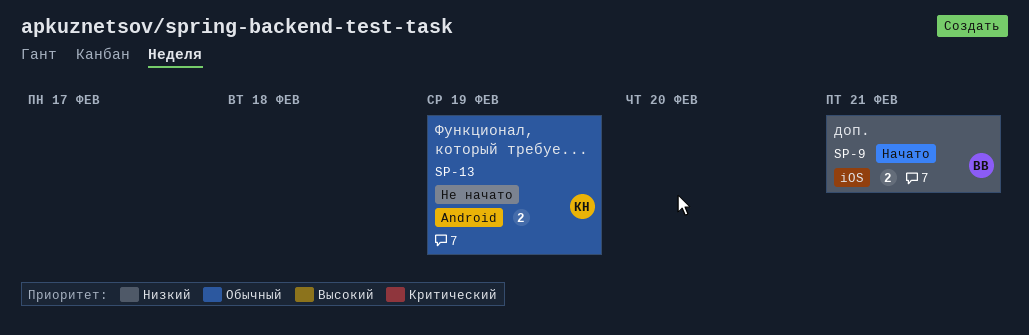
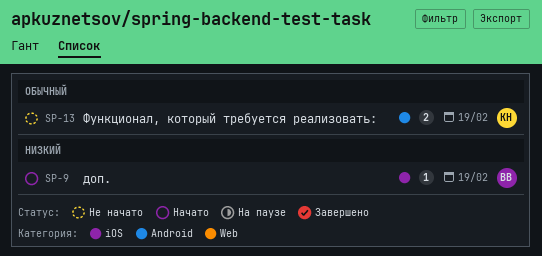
SP-9, estimate: 2 -> 1
SP-9, due: Feb 21 -> Feb 19

